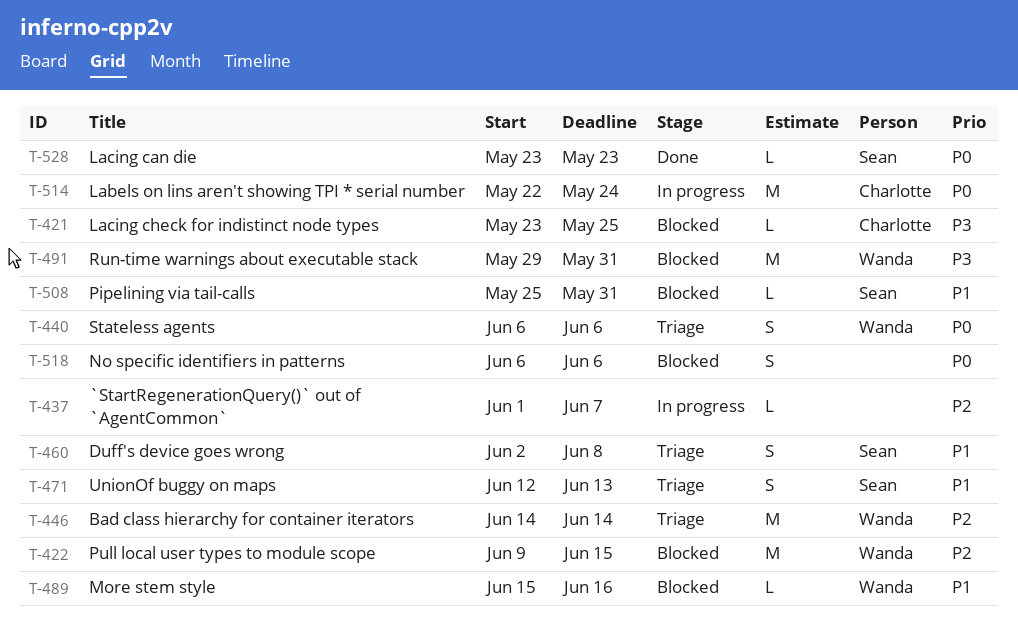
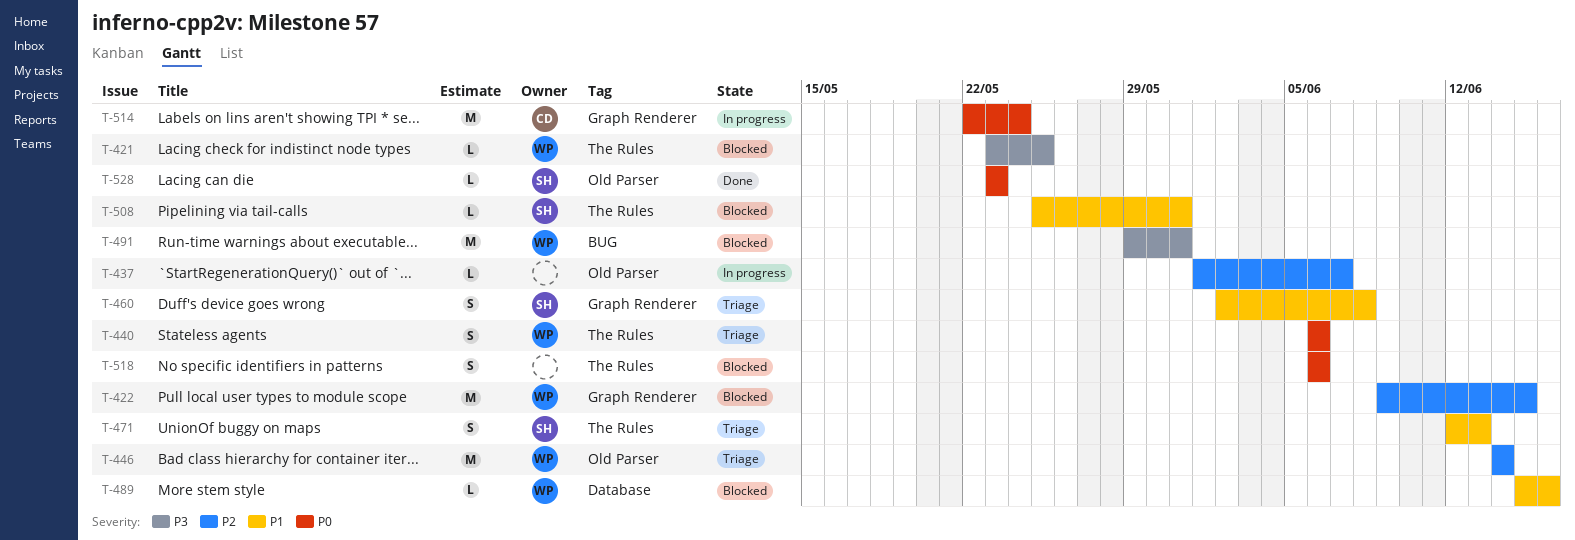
T-421, owner: Charlotte -> Wanda

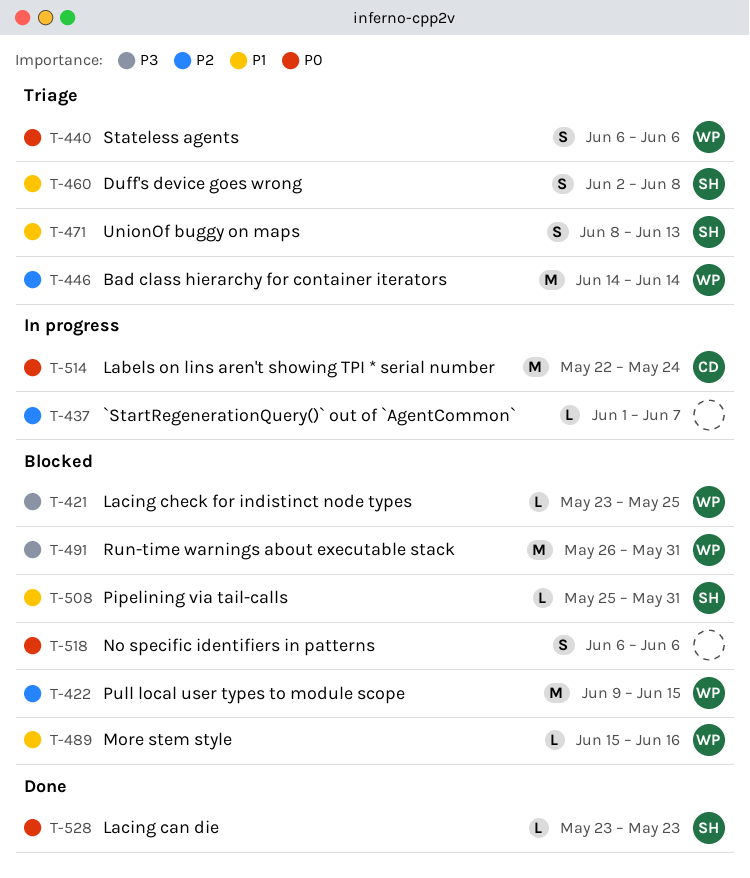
T-471, start: Jun 12 -> Jun 8
T-491, start: May 29 -> May 26

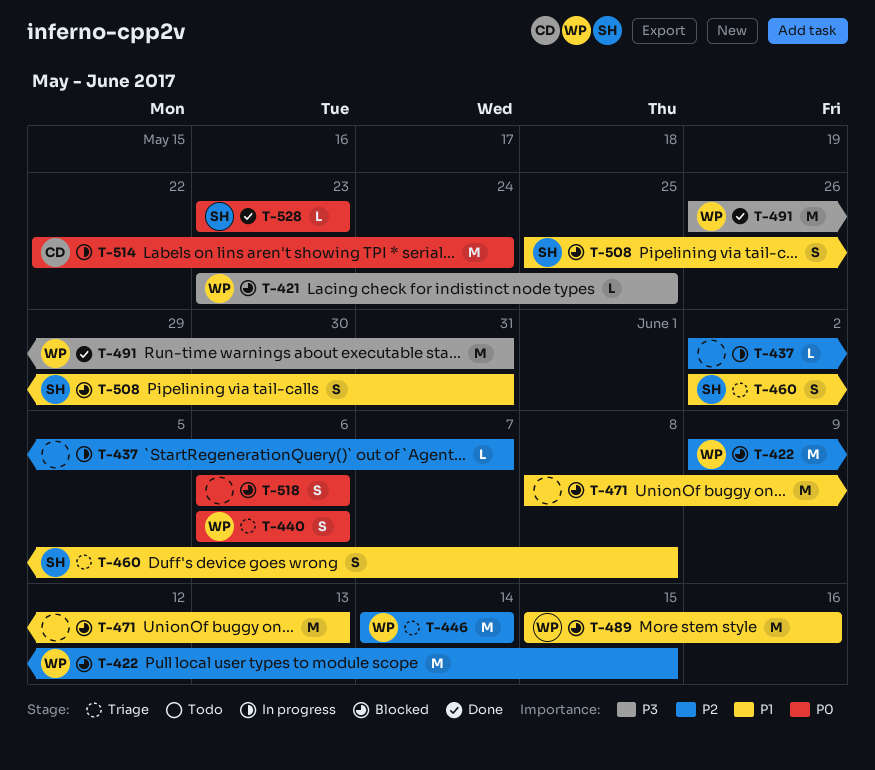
T-437, start: Jun 1 -> Jun 2
T-471, status: Triage -> Blocked
T-471, owner: SH -> none
T-471, estimate: S -> M
T-489, estimate: L -> M
T-491, status: Blocked -> Done
T-508, estimate: L -> S

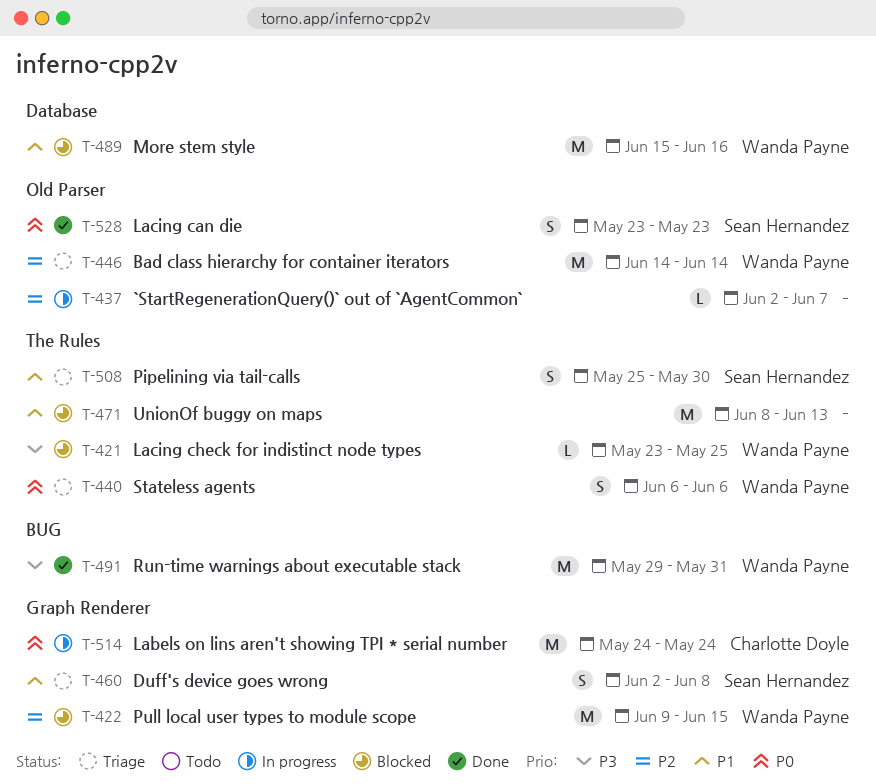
T-491, start: May 26 -> May 29
T-508, status: Blocked -> Triage
T-508, due: May 31 -> May 30
T-514, start: May 22 -> May 24
T-518: present -> none
T-528, estimate: L -> S

